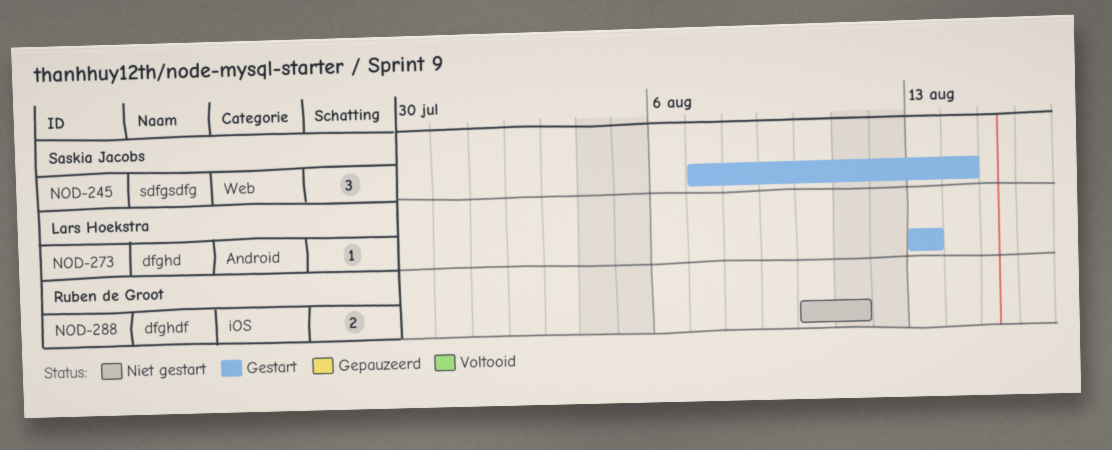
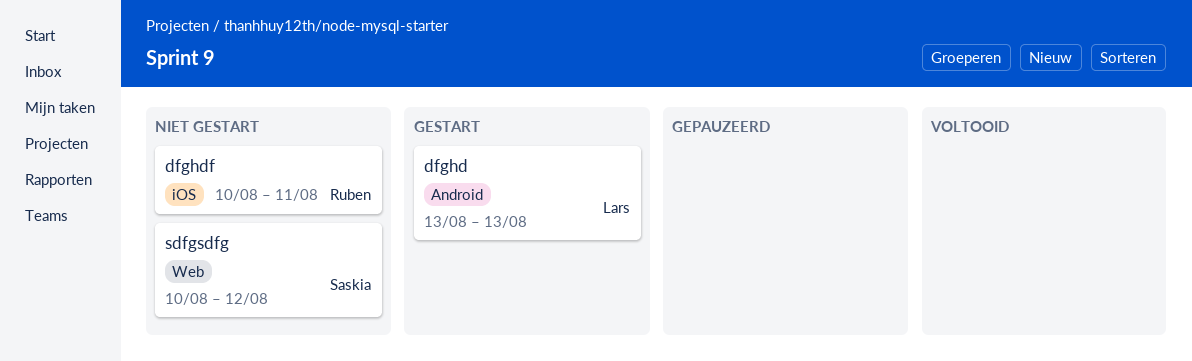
sdfgsdfg, status: Gestart -> Niet gestart
sdfgsdfg, start: Aug 7 -> Aug 10
sdfgsdfg, due: Aug 14 -> Aug 12

